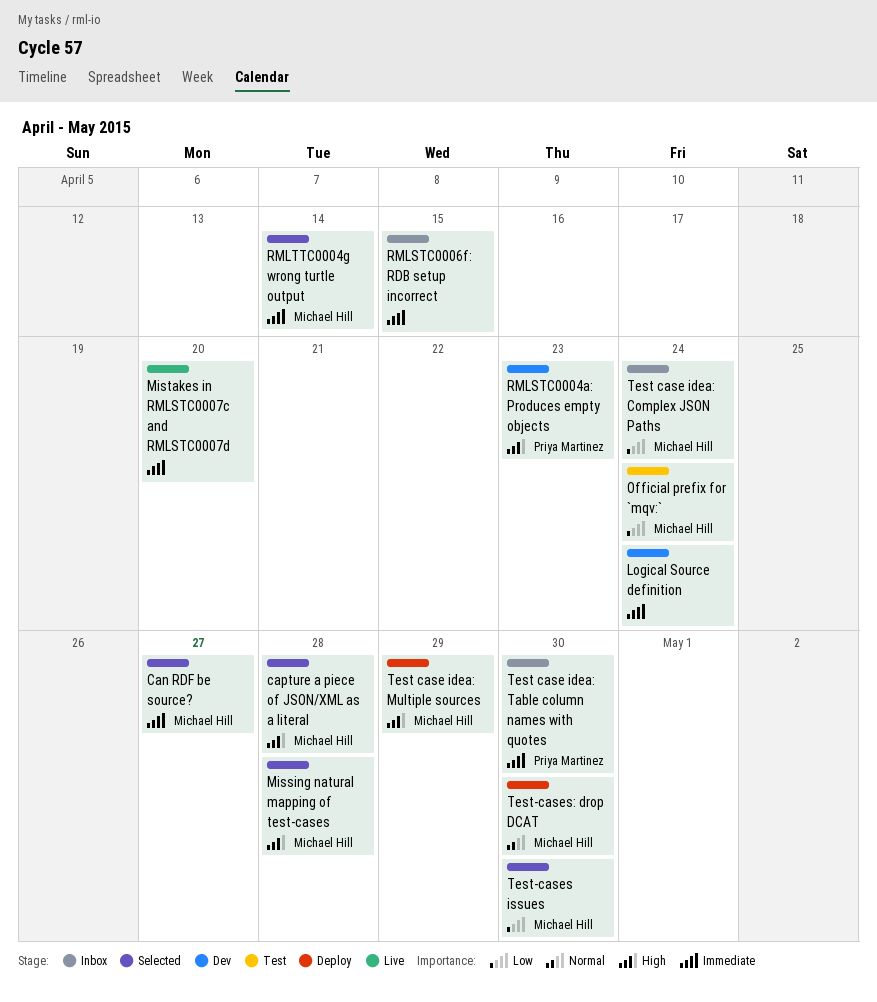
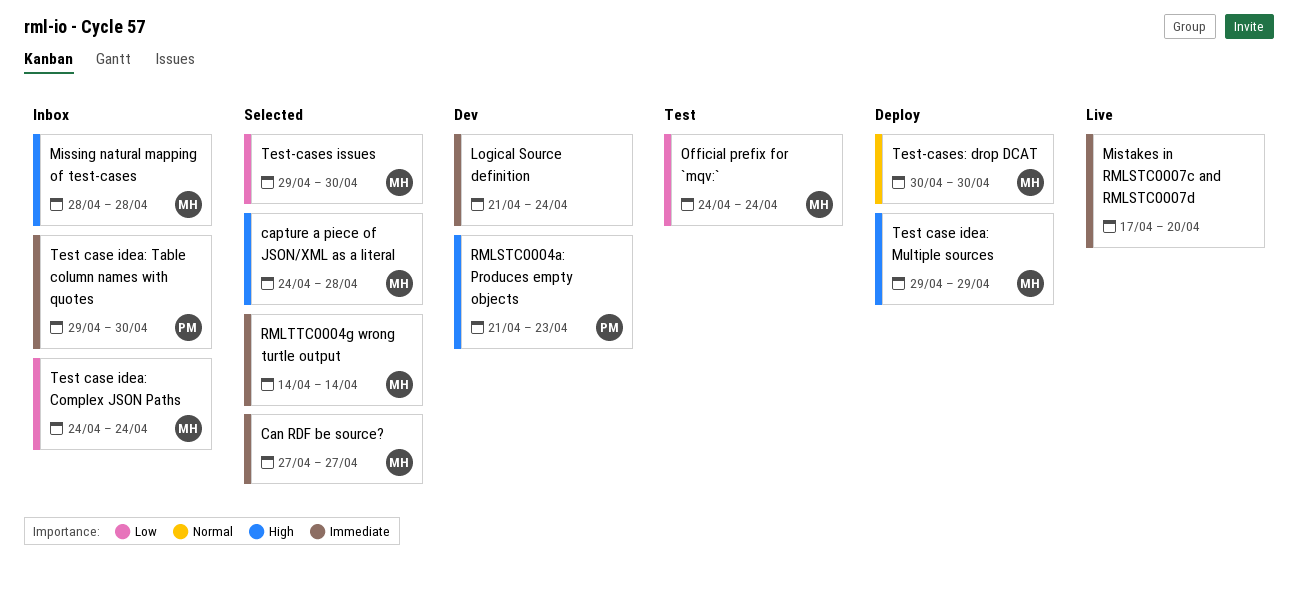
Missing natural mapping of test-cases, status: Selected -> Inbox
RMLSTC0006f: RDB setup incorrect: present -> none

